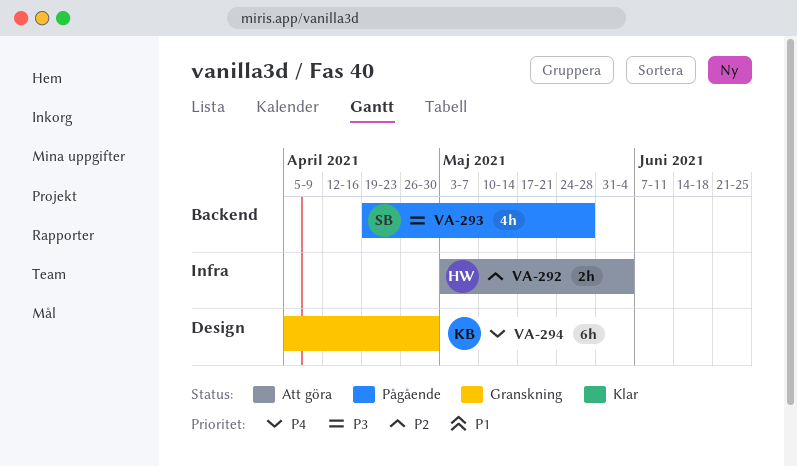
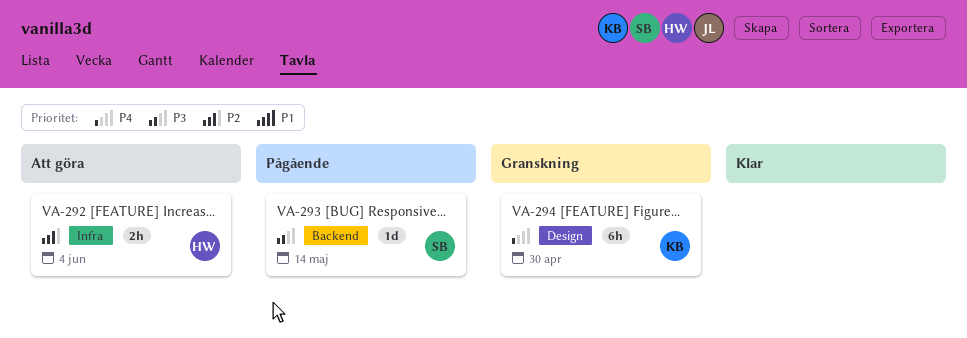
VA-293, estimate: 4h -> 1d
VA-293, due: May 28 -> May 14

